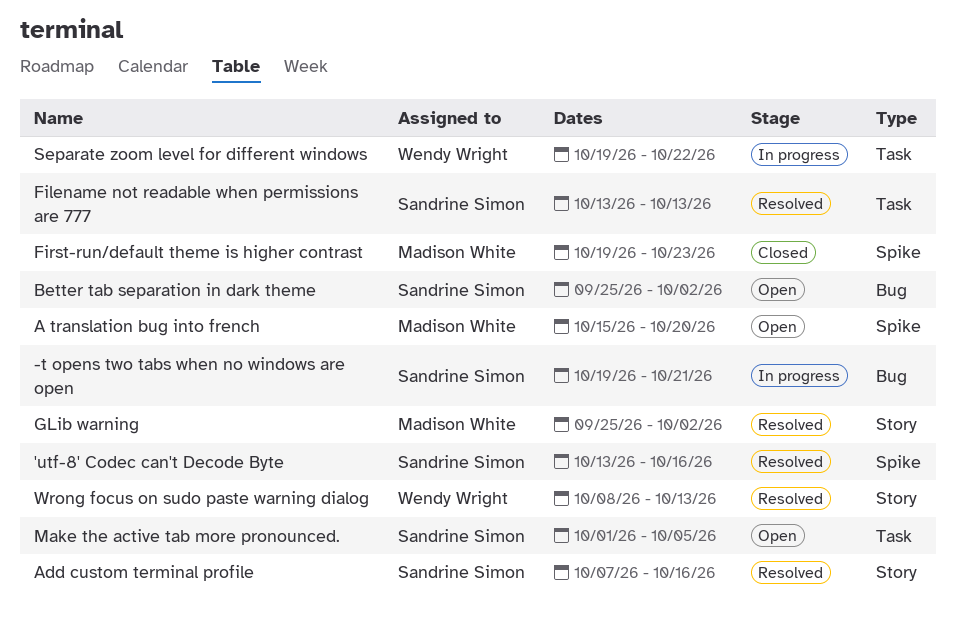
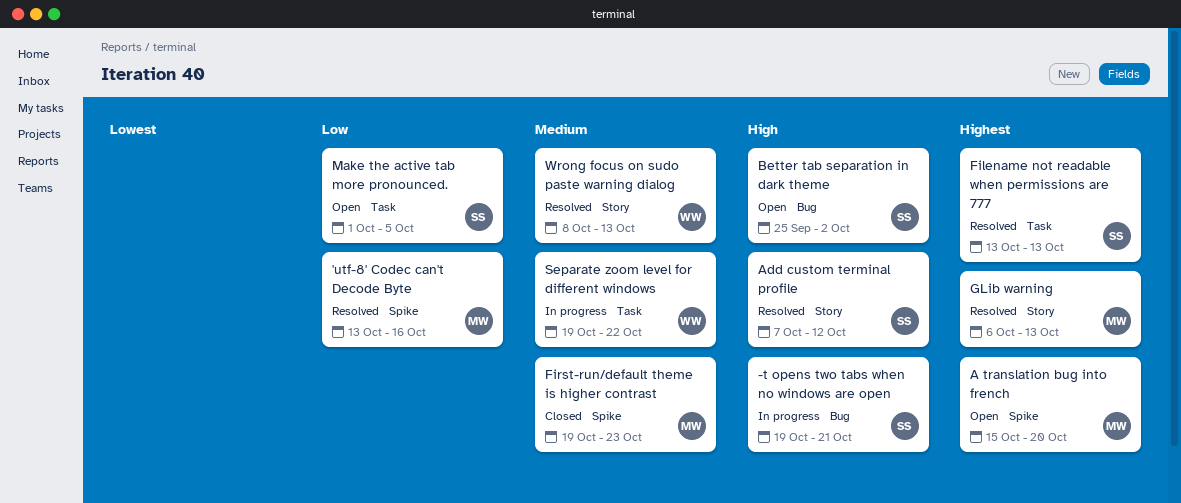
'utf-8' Codec can't Decode Byte, owner: Sandrine Simon -> Madison White
Add custom terminal profile, due: Oct 16 -> Oct 12
GLib warning, start: Sep 25 -> Oct 6
GLib warning, due: Oct 2 -> Oct 13

